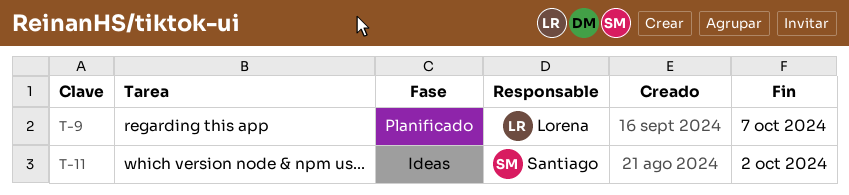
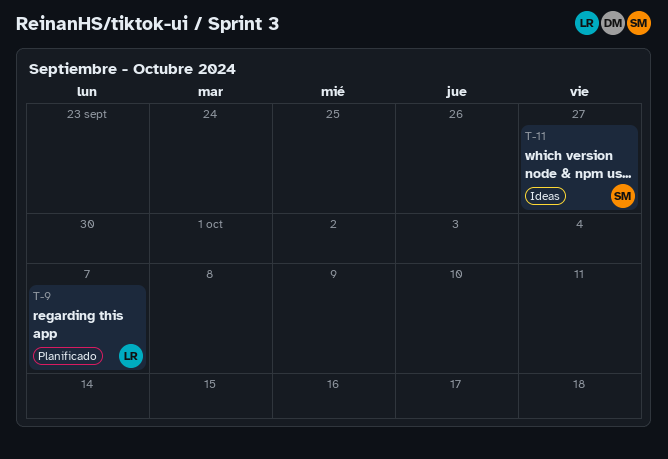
T-11, due: Oct 2 -> Sep 27

